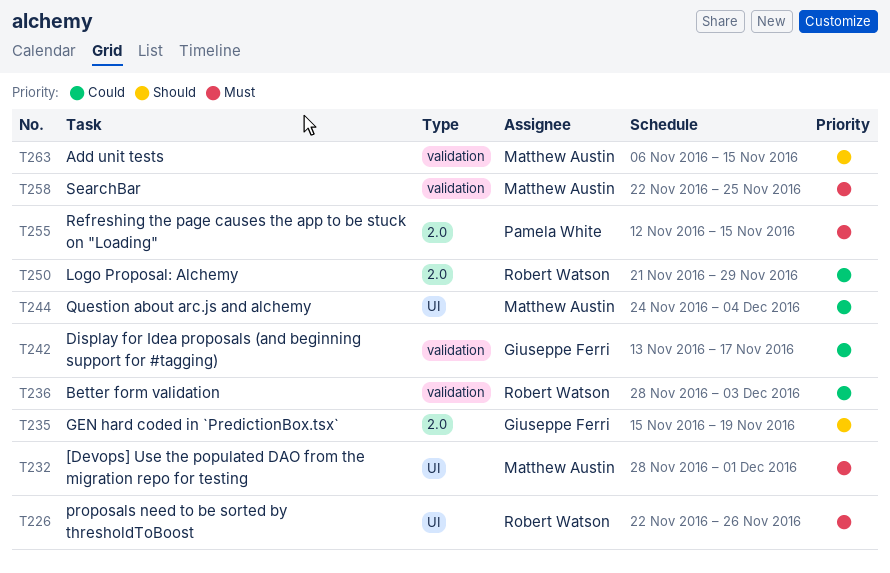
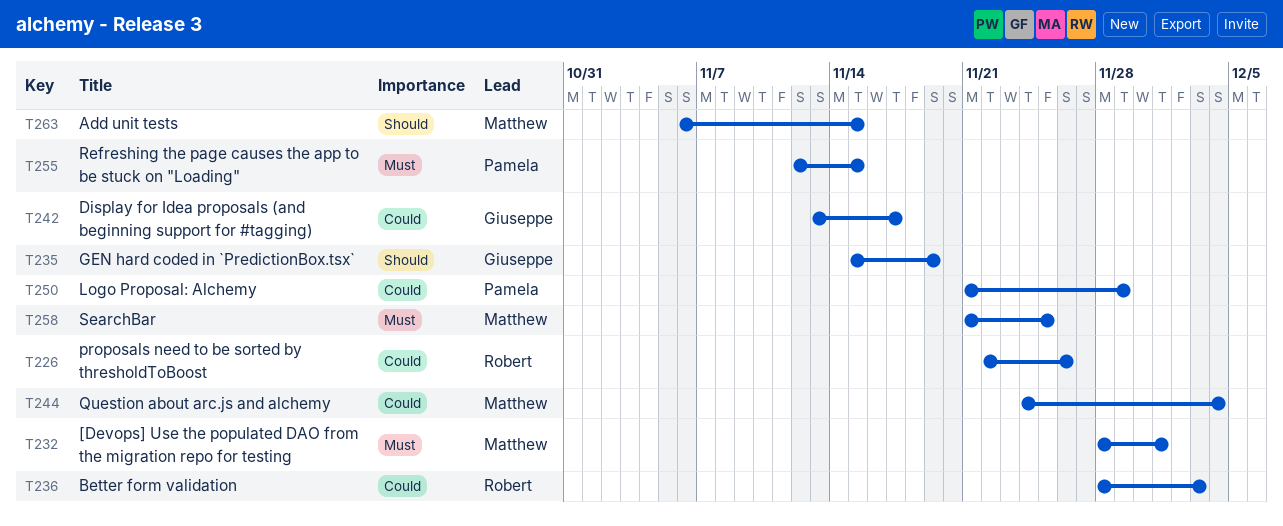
T226, priority: Must -> Could
T250, owner: Robert Watson -> Pamela White
T258, start: Nov 22 -> Nov 21

